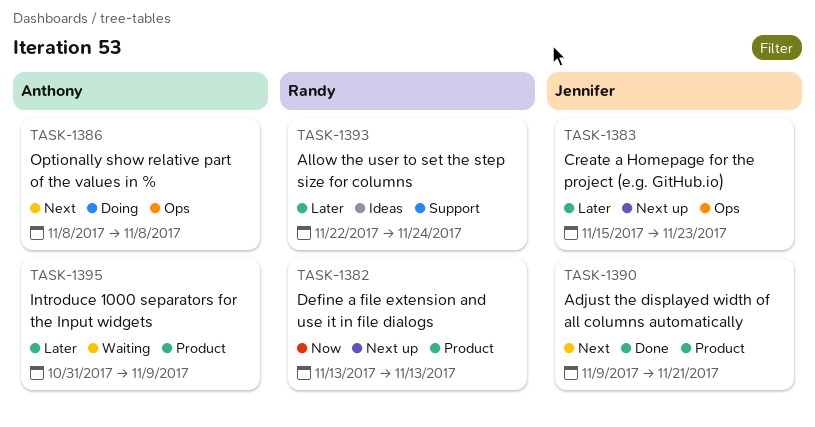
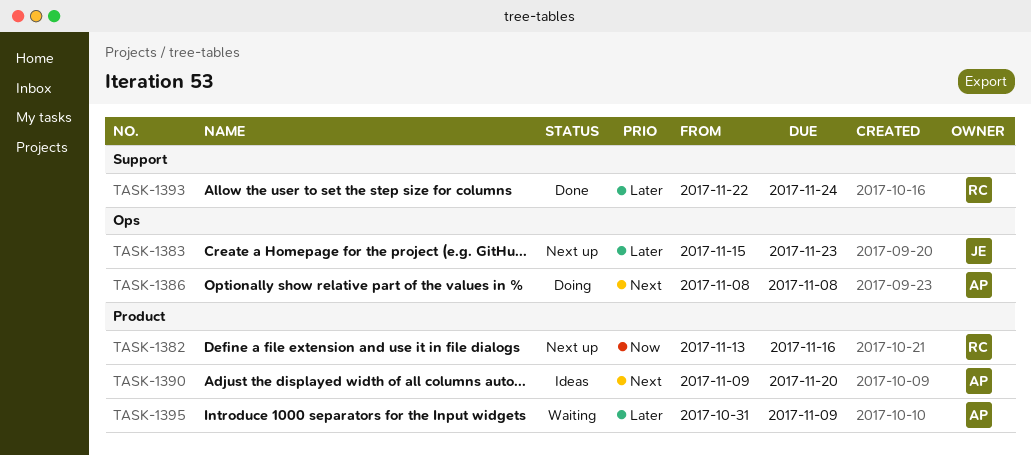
TASK-1382, due: Nov 13 -> Nov 16
TASK-1390, status: Done -> Ideas
TASK-1390, owner: Jennifer -> Anthony
TASK-1390, due: Nov 21 -> Nov 20
TASK-1393, status: Ideas -> Done

